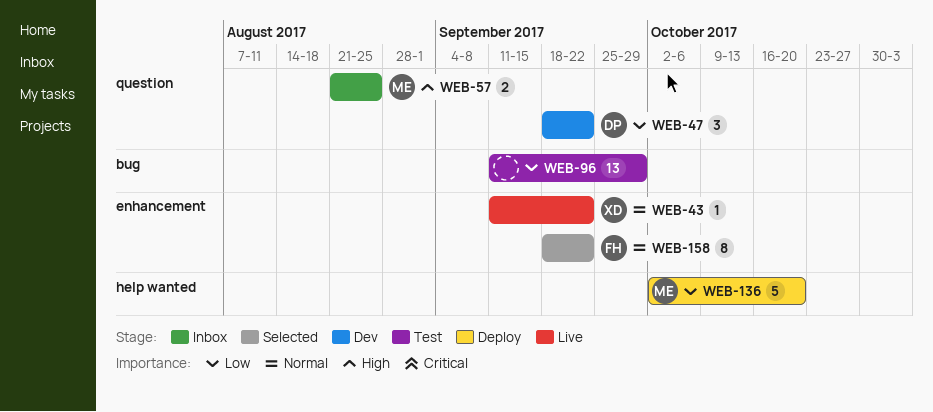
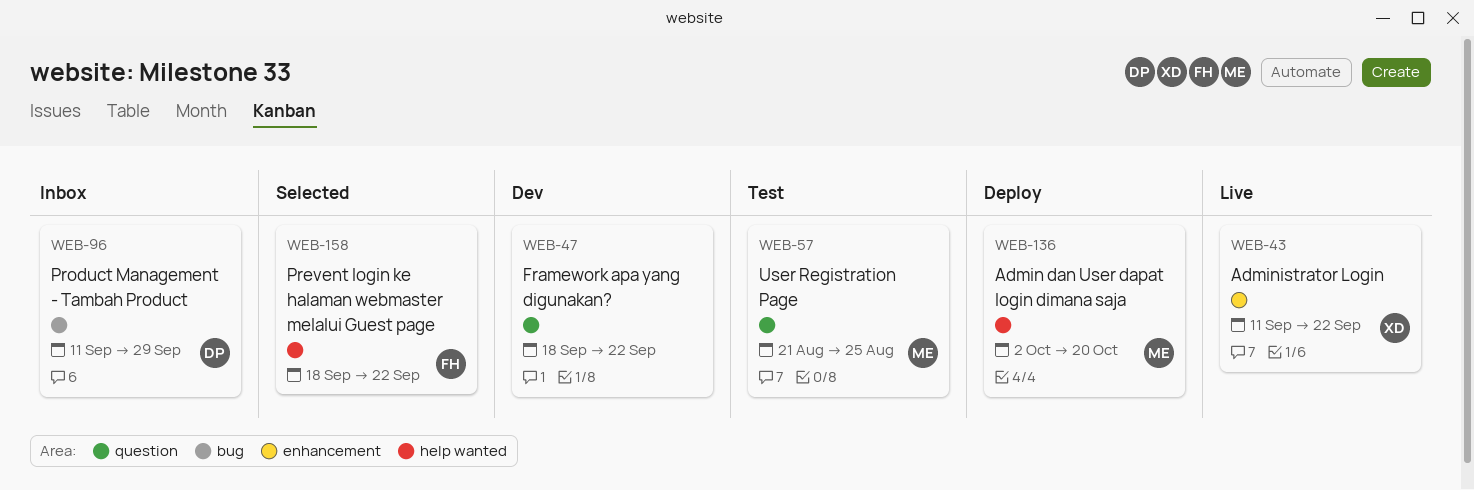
WEB-47, owner: DP -> none
WEB-57, status: Inbox -> Test
WEB-96, status: Test -> Inbox
WEB-96, owner: none -> DP
WEB-158, label: enhancement -> help wanted

